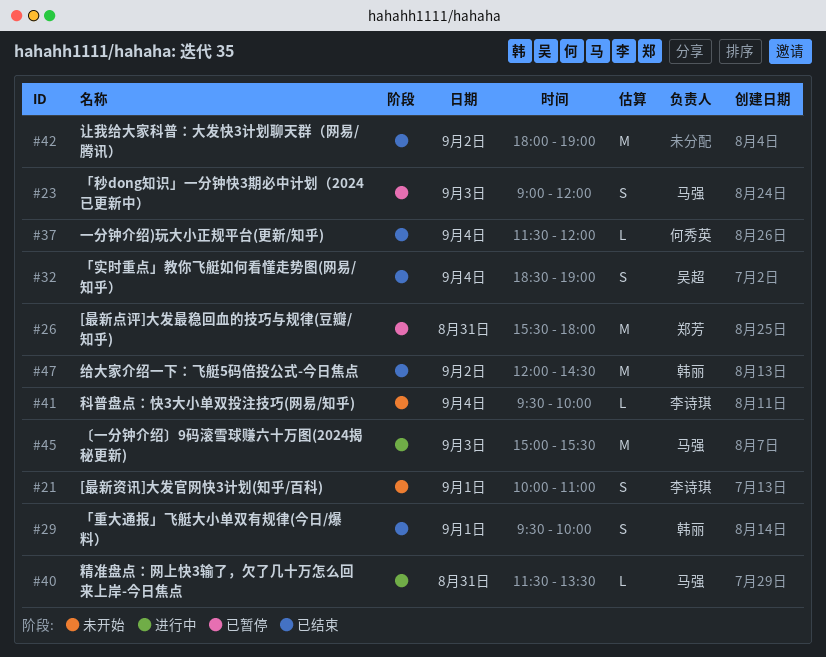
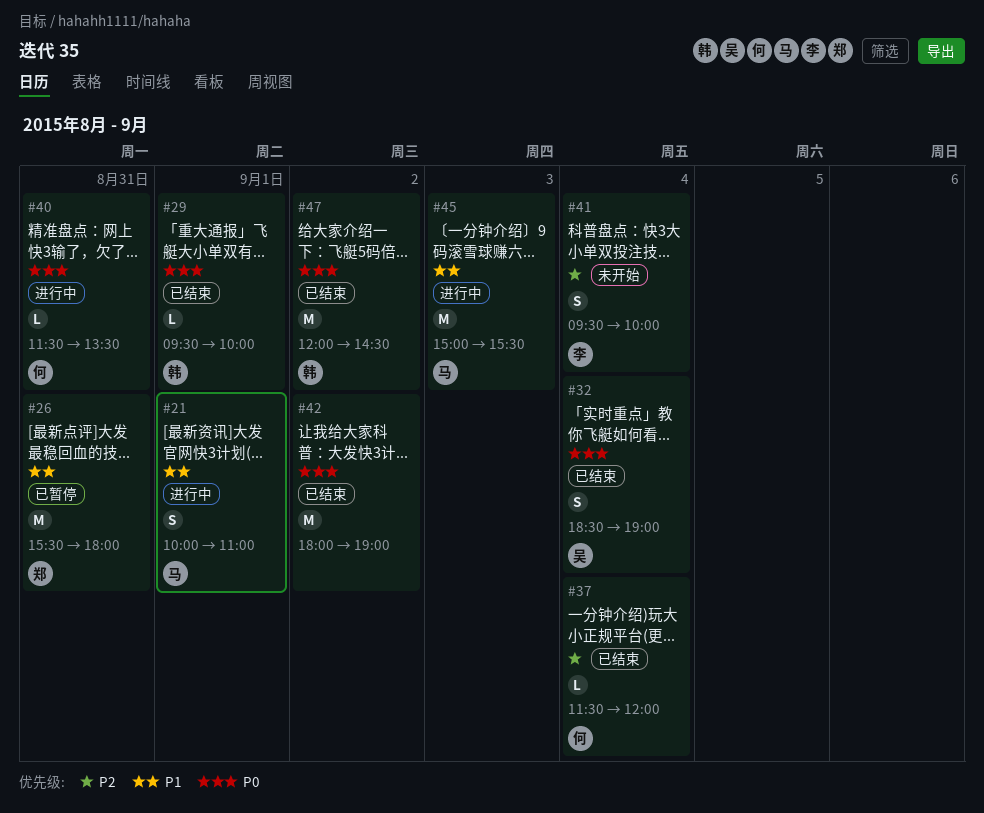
#21, status: 未开始 -> 进行中
#21, owner: 李诗琪 -> 马强
#23: present -> none
#29, estimate: S -> L
#40, owner: 马强 -> 何秀英
#41, estimate: L -> S

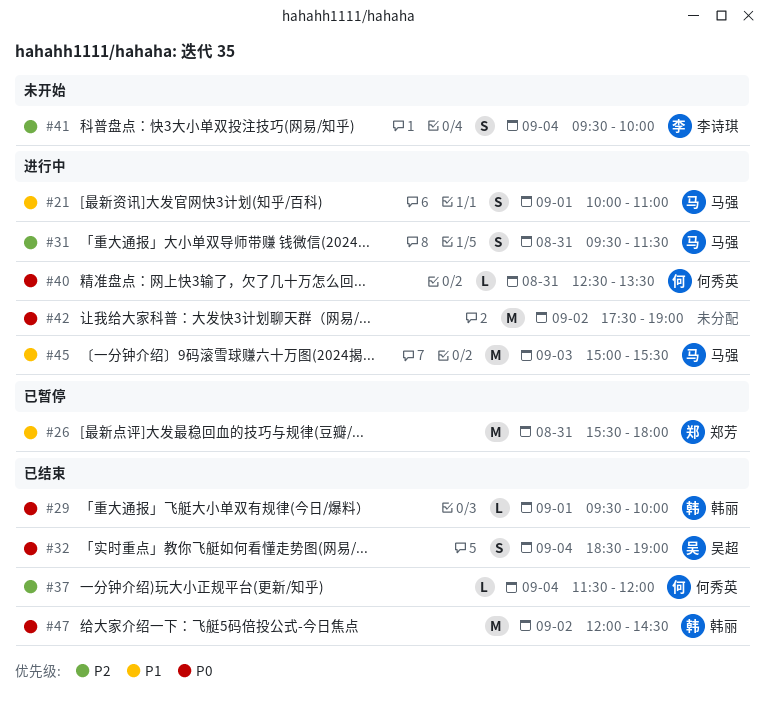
#31: none -> present
#40, begins: 11:30 -> 12:30
#42, status: 已结束 -> 进行中
#42, begins: 18:00 -> 17:30

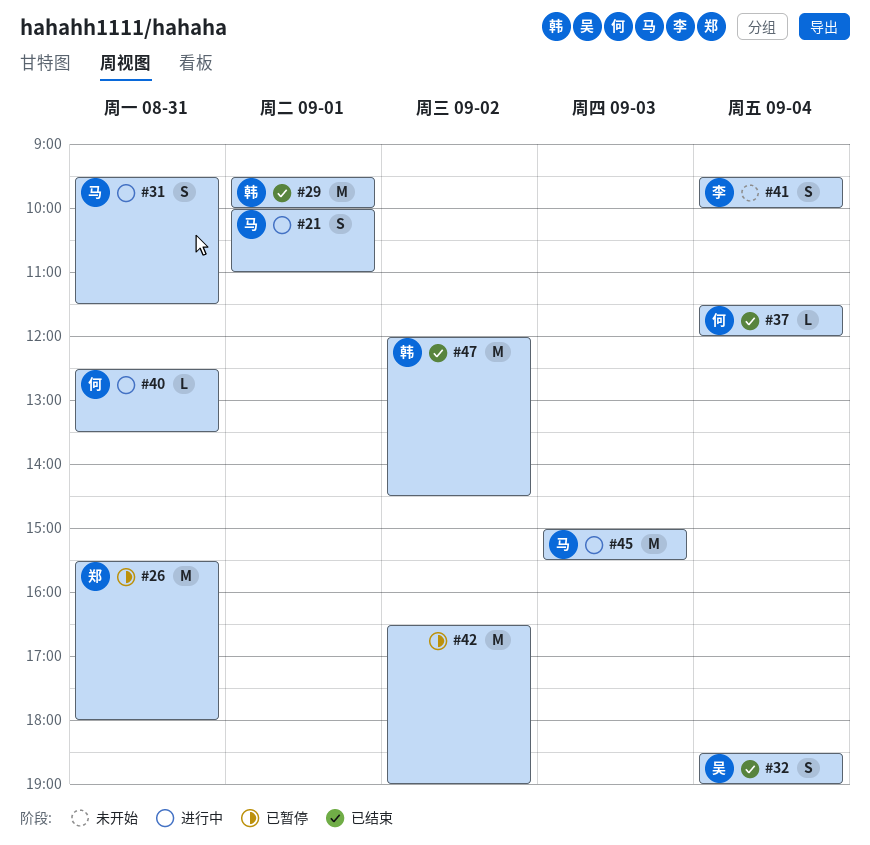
#29, estimate: L -> M
#42, status: 进行中 -> 已暂停
#42, begins: 17:30 -> 16:30

